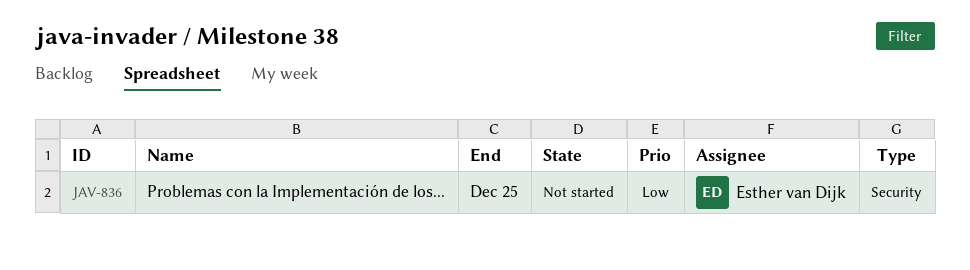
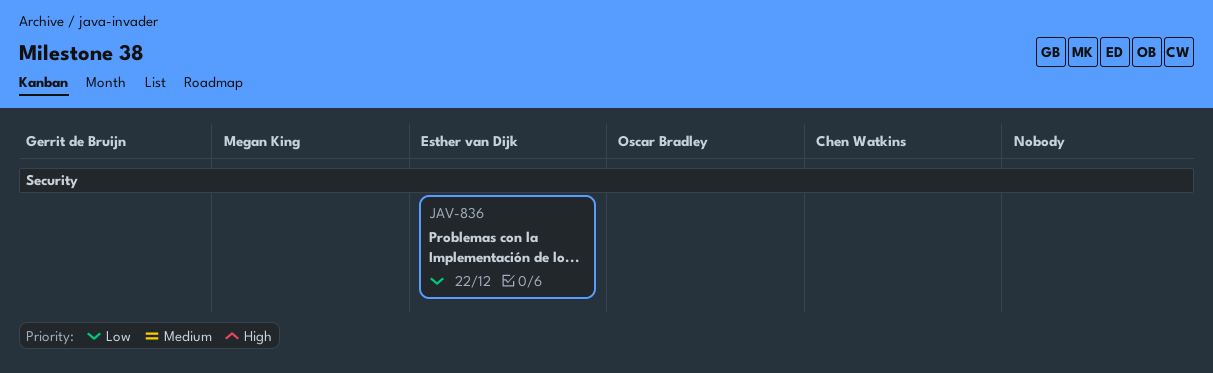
JAV-836, due: Dec 25 -> Dec 22

